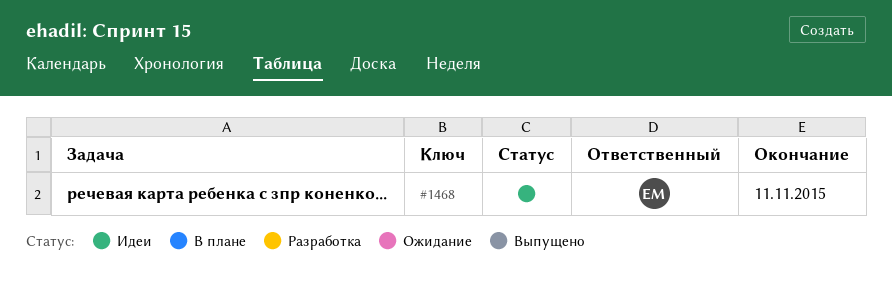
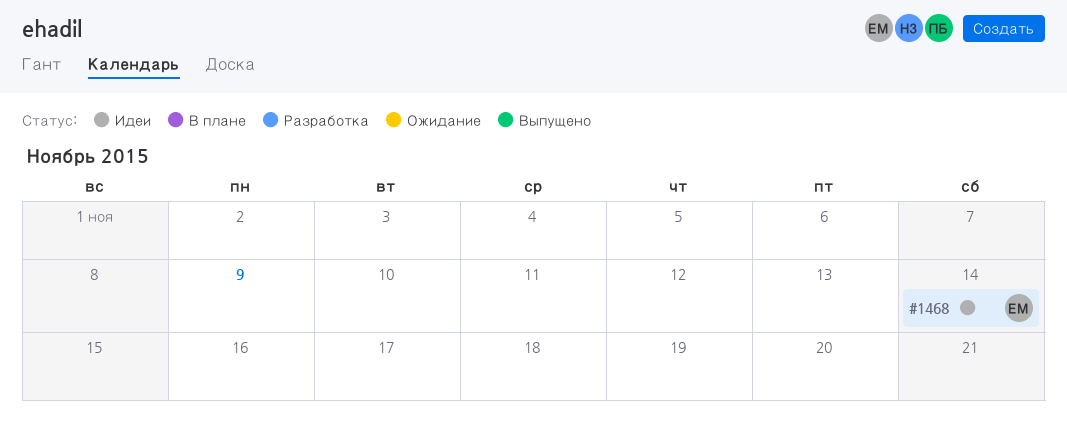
#1468, due: Nov 11 -> Nov 14

